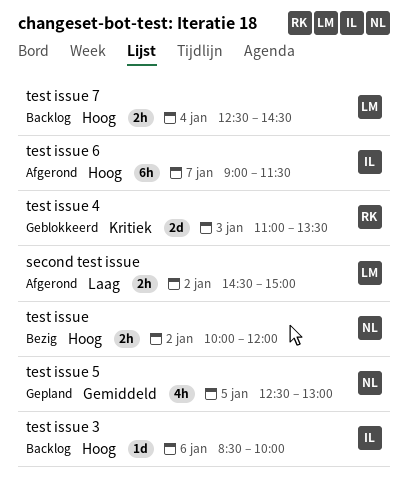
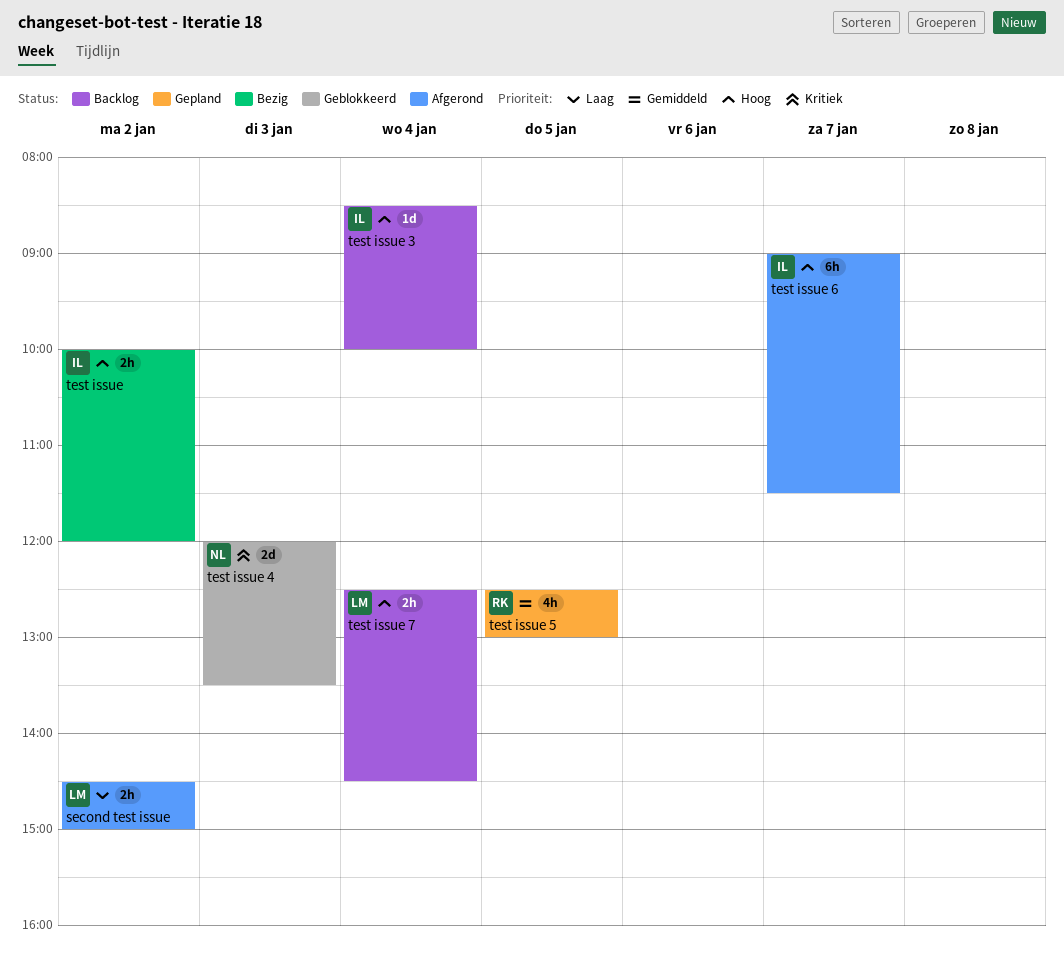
test issue, owner: NL -> IL
test issue 3, day: Jan 6 -> Jan 4
test issue 4, owner: RK -> NL
test issue 4, begins: 11:00 -> 12:00
test issue 5, owner: NL -> RK

